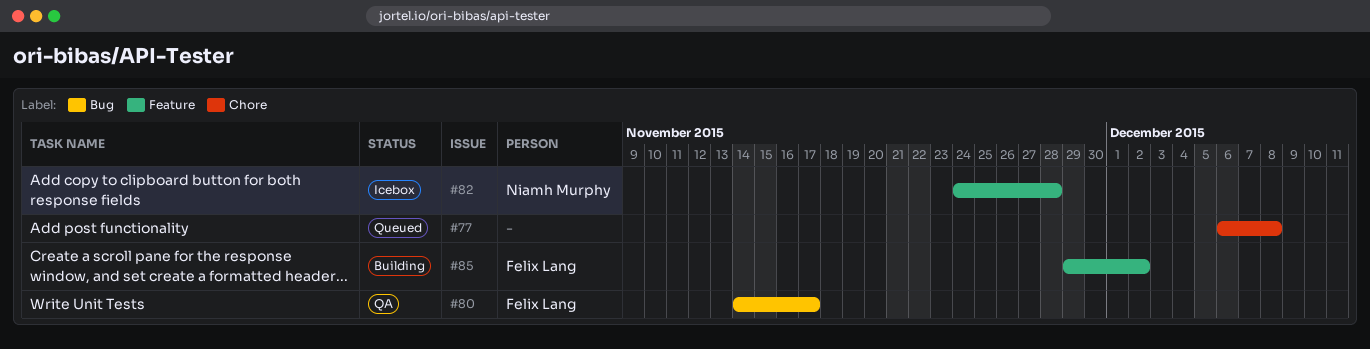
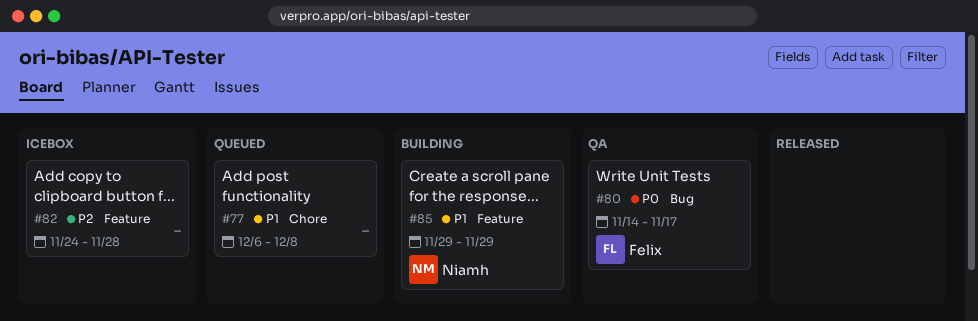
#82, owner: Niamh Murphy -> none
#85, owner: Felix Lang -> Niamh Murphy
#85, due: Dec 2 -> Nov 29

